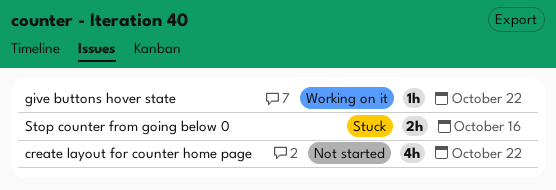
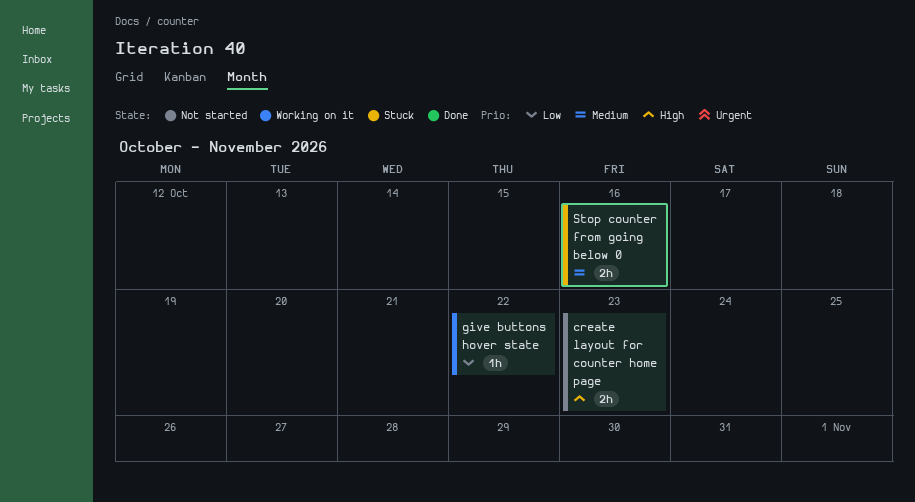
create layout for counter home page, estimate: 4h -> 2h
create layout for counter home page, due: Oct 22 -> Oct 23

